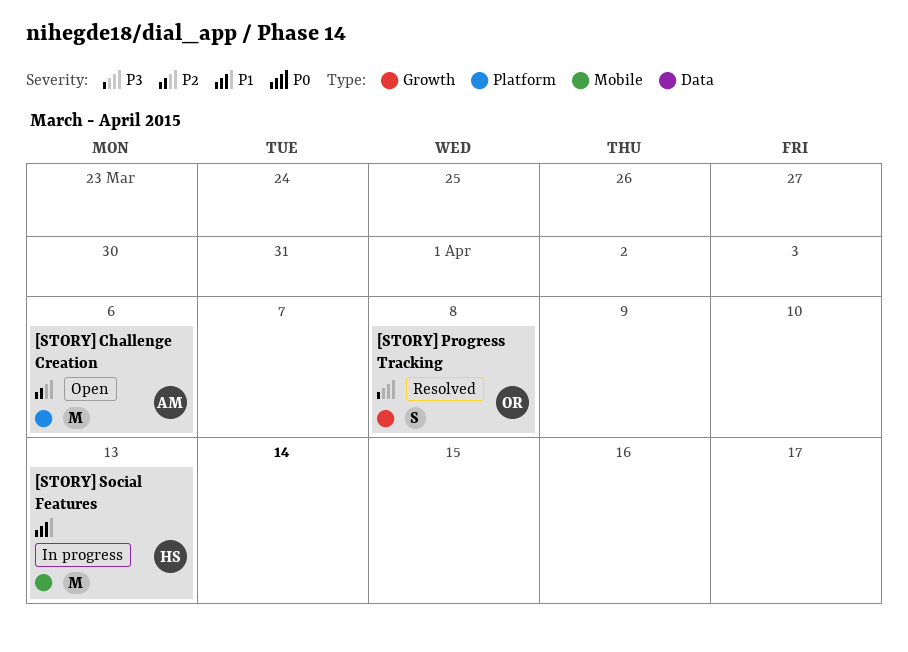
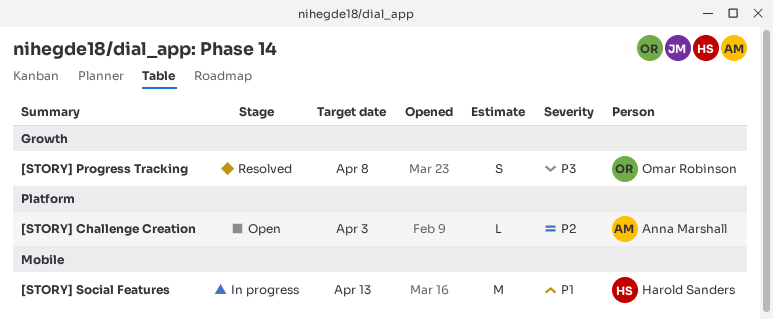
[STORY] Challenge Creation, estimate: M -> L
[STORY] Challenge Creation, due: Apr 6 -> Apr 3

